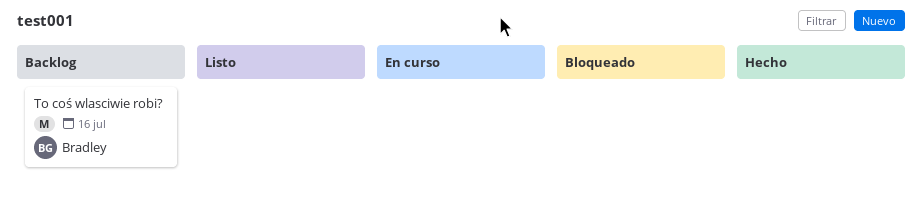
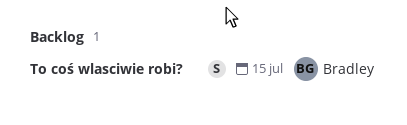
To coś wlasciwie robi?, estimate: M -> S
To coś wlasciwie robi?, due: Jul 16 -> Jul 15

